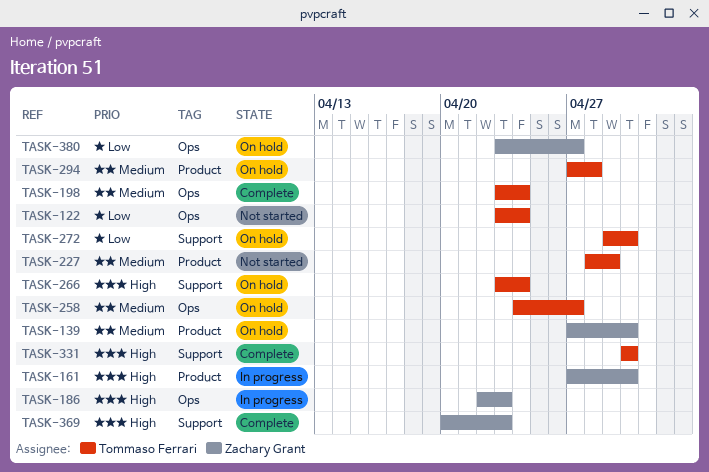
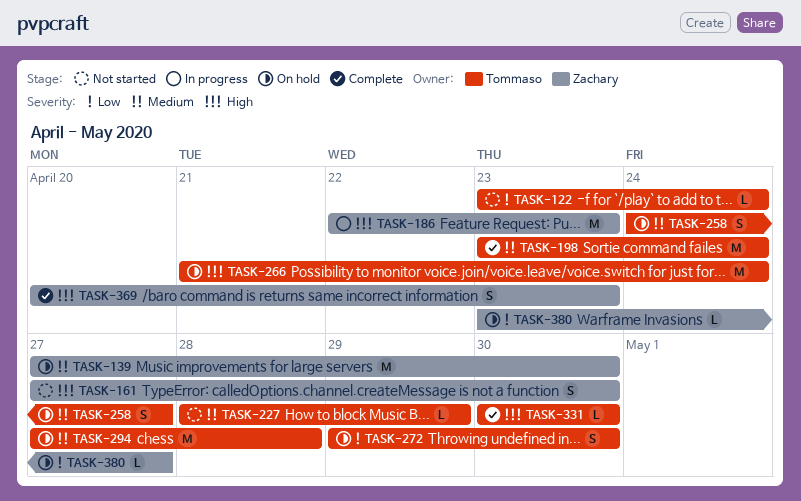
TASK-161, status: In progress -> Not started
TASK-266, start: Apr 23 -> Apr 21

